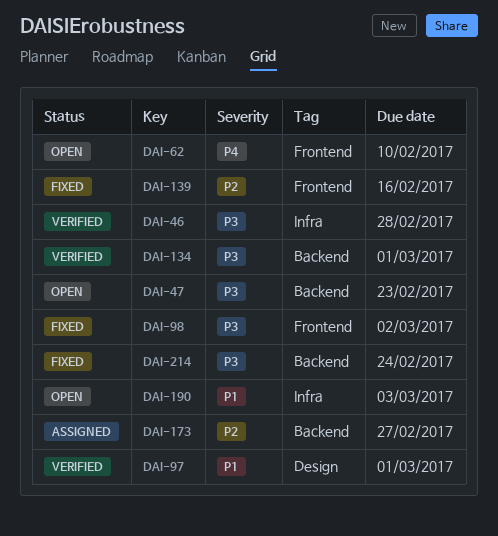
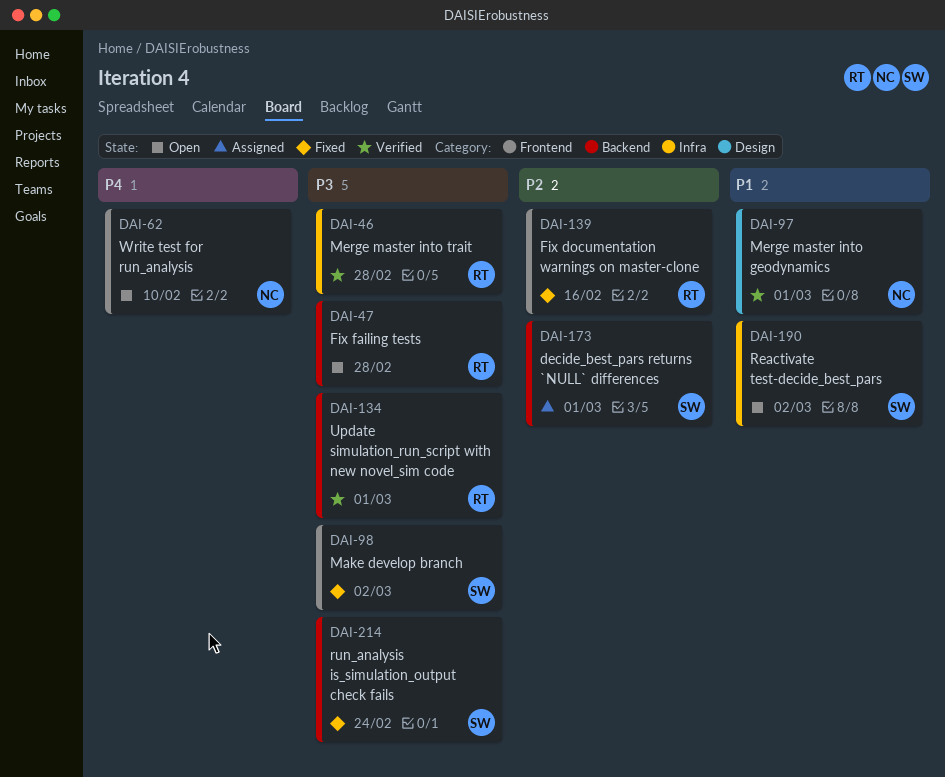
DAI-47, due: Feb 23 -> Feb 28
DAI-173, due: Feb 27 -> Mar 1
DAI-190, due: Mar 3 -> Mar 2

